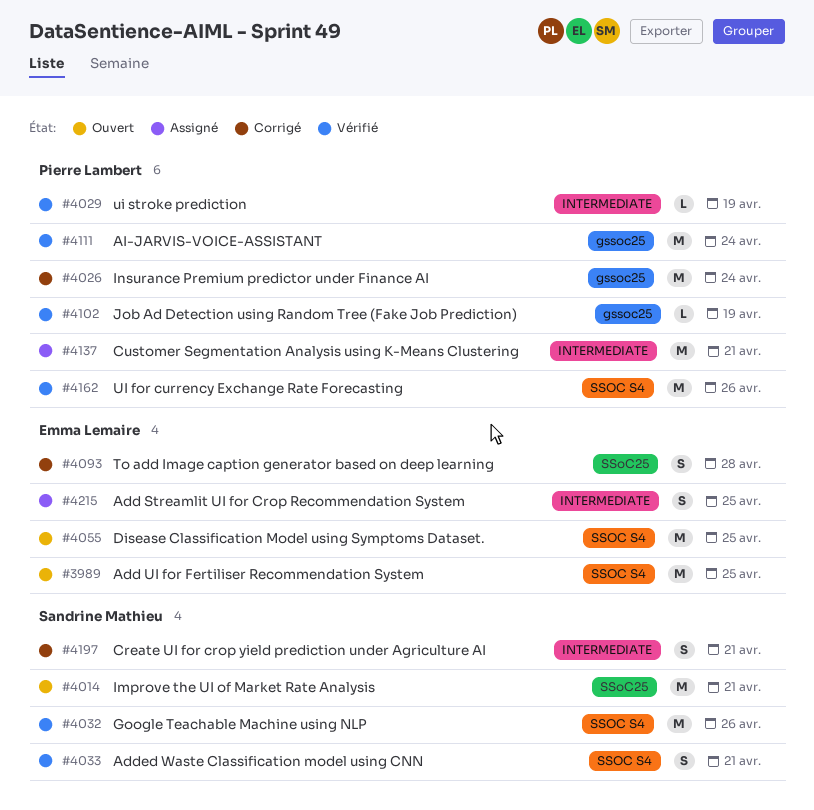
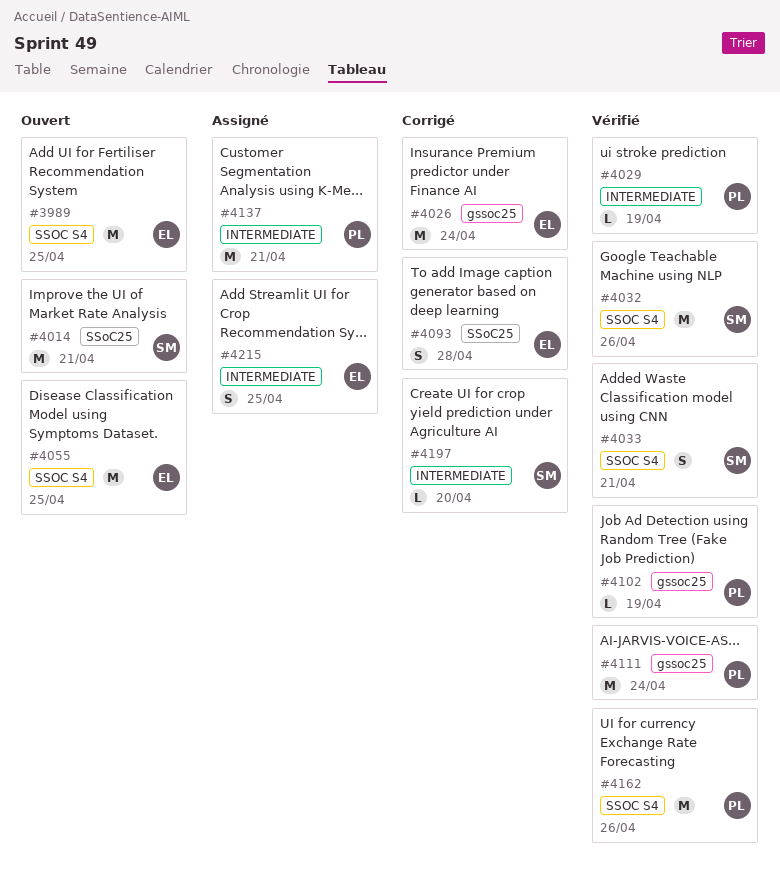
#4026, owner: Pierre Lambert -> Emma Lemaire
#4197, estimate: S -> L
#4197, due: Apr 21 -> Apr 20

